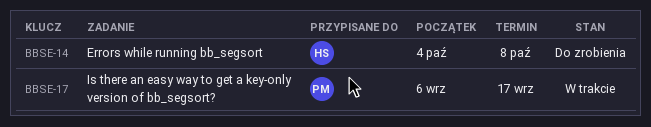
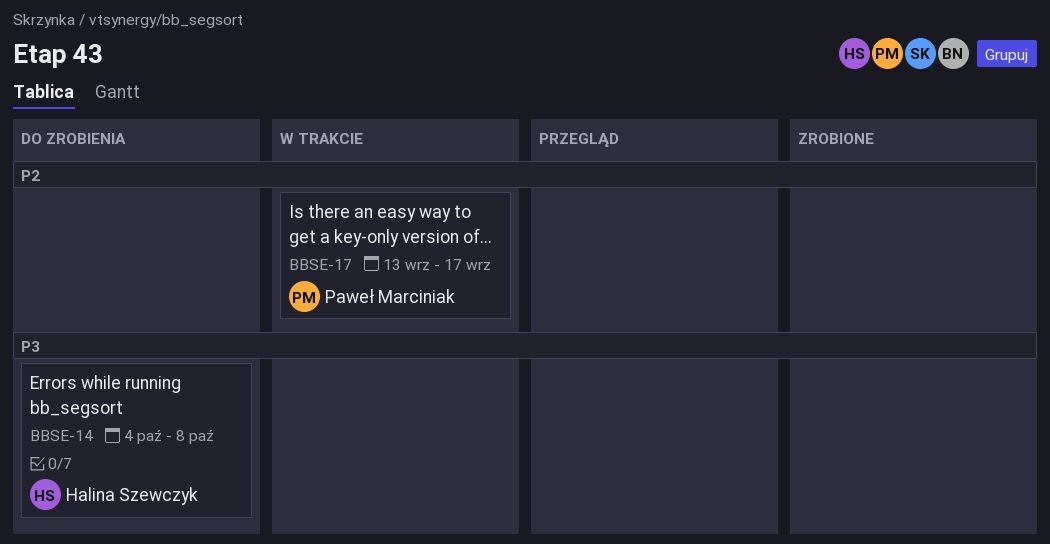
BBSE-17, start: Sep 6 -> Sep 13

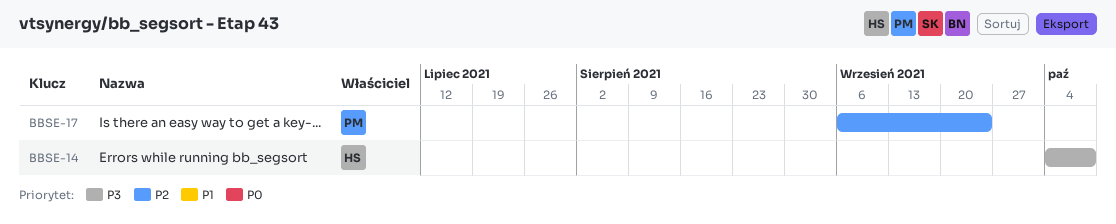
BBSE-17, start: Sep 13 -> Sep 6
BBSE-17, due: Sep 17 -> Sep 24

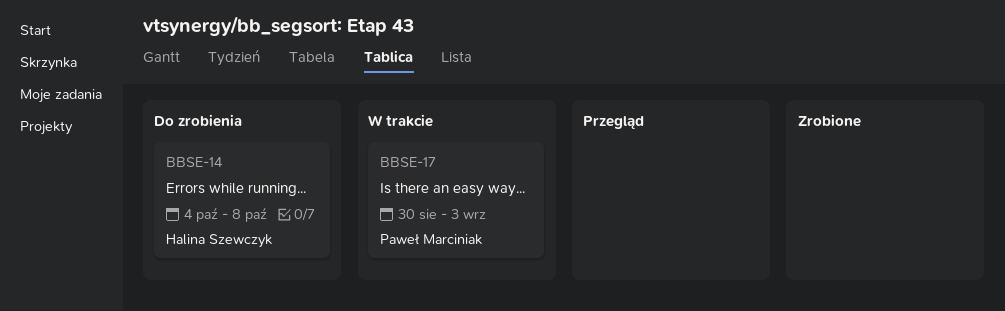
BBSE-17, start: Sep 6 -> Aug 30
BBSE-17, due: Sep 24 -> Sep 3

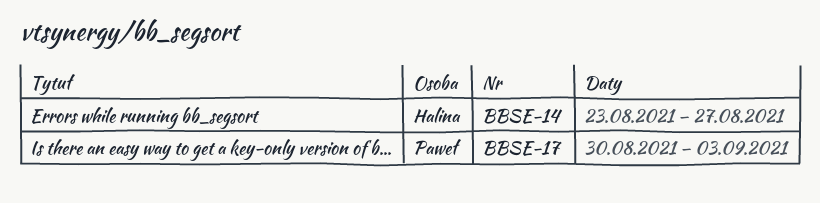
BBSE-14, start: Oct 4 -> Aug 23
BBSE-14, due: Oct 8 -> Aug 27

